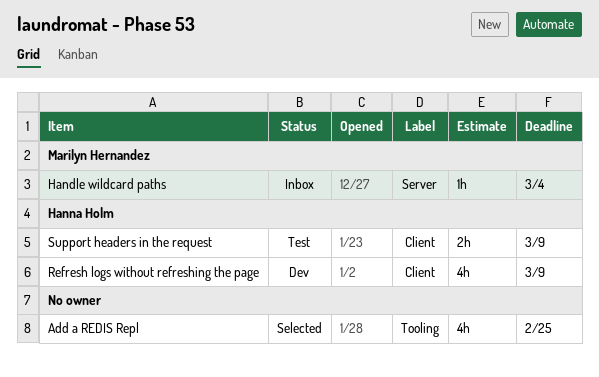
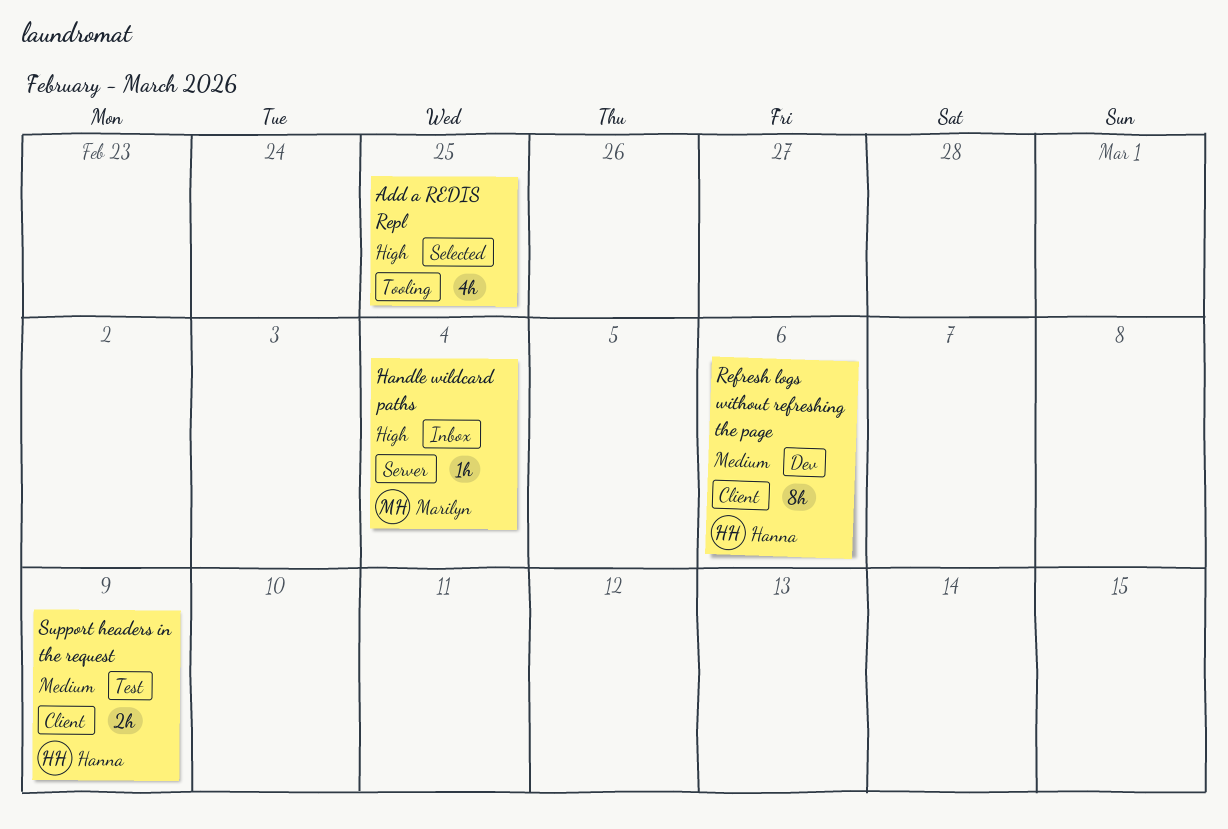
Refresh logs without refreshing the page, estimate: 4h -> 8h
Refresh logs without refreshing the page, due: Mar 9 -> Mar 6

